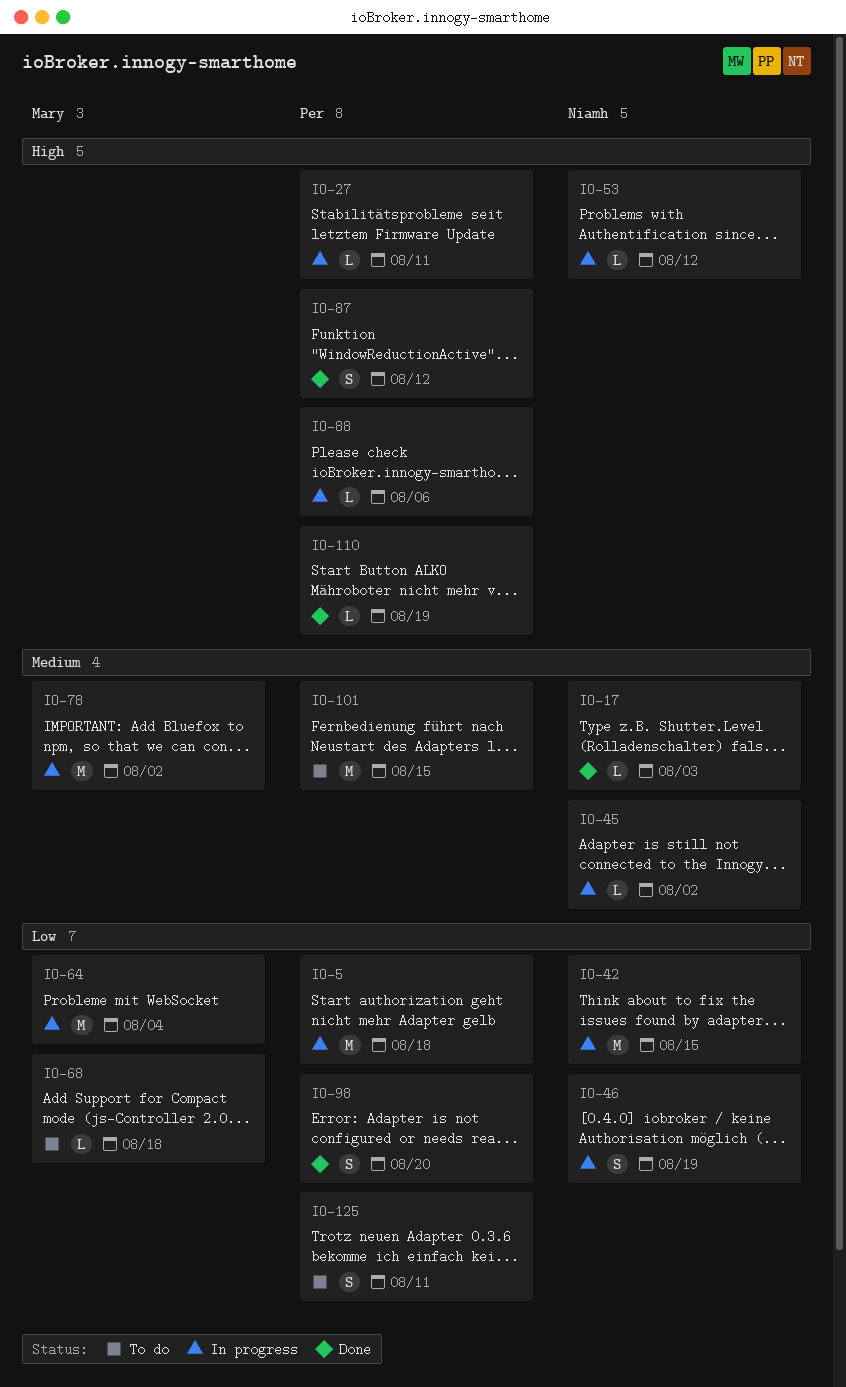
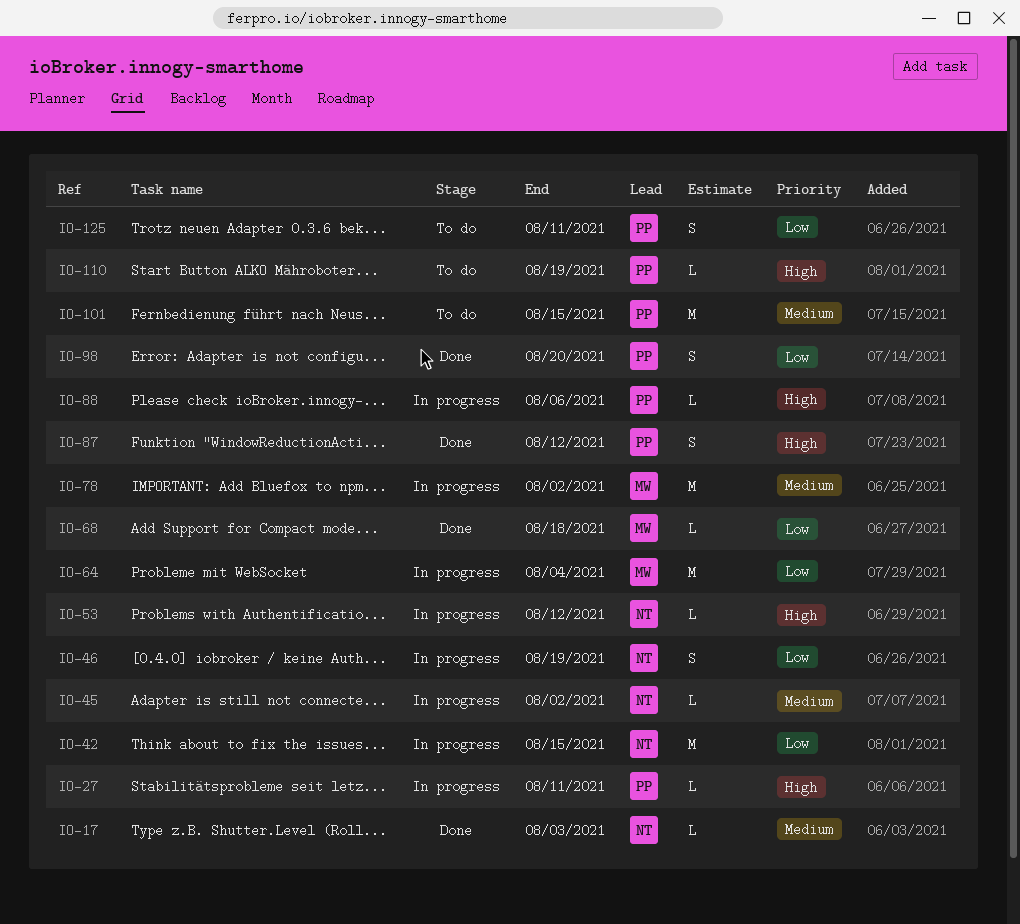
IO-5: present -> none
IO-68, status: To do -> Done
IO-110, status: Done -> To do

